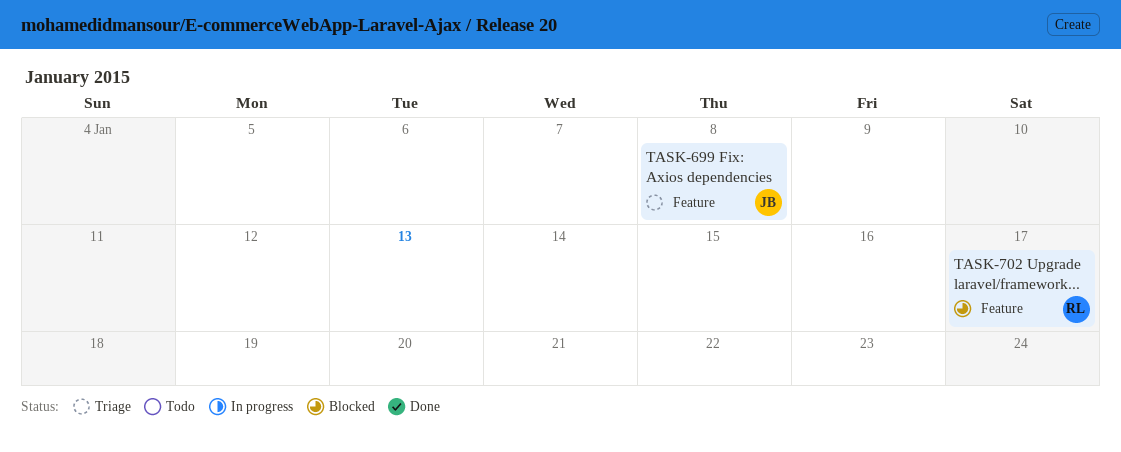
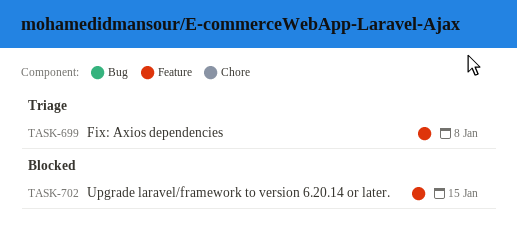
TASK-702, due: Jan 17 -> Jan 15

